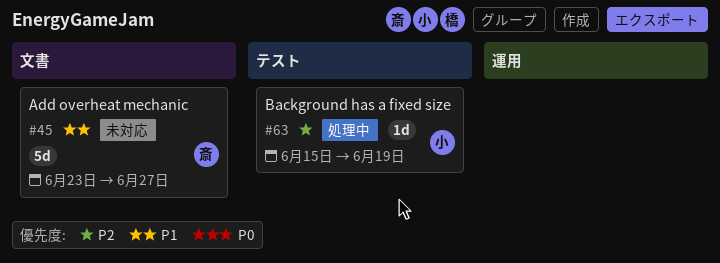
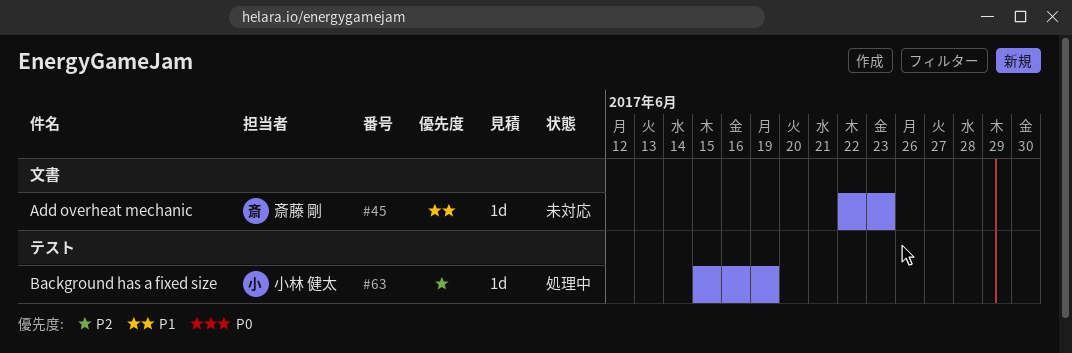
#45, estimate: 5d -> 1d
#45, start: Jun 23 -> Jun 22
#45, due: Jun 27 -> Jun 23

